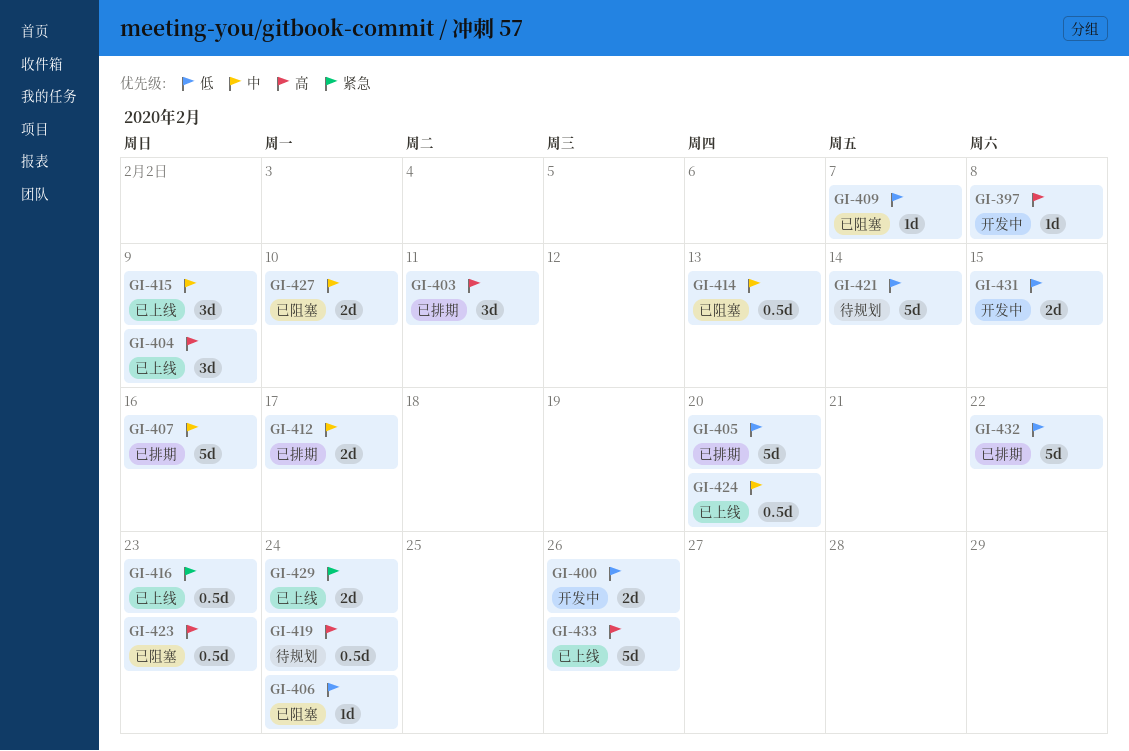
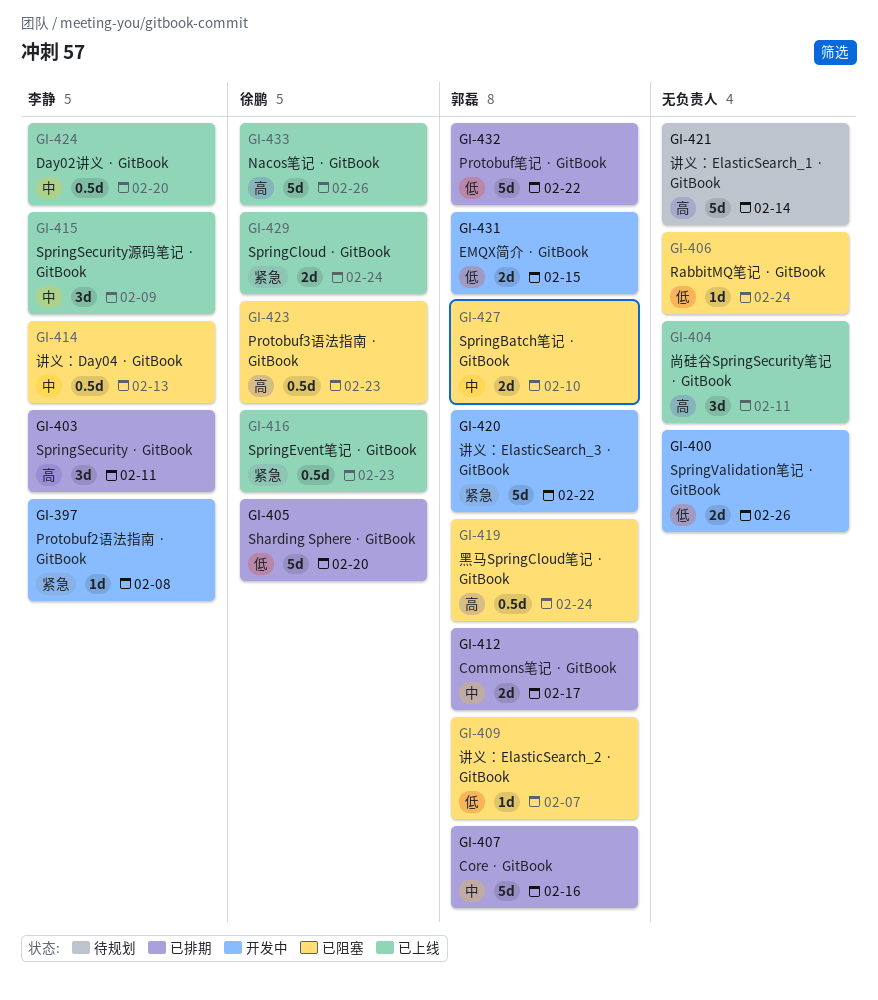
GI-397, priority: 高 -> 紧急
GI-404, due: Feb 9 -> Feb 11
GI-419, status: 待规划 -> 已阻塞
GI-420: none -> present
GI-421, priority: 低 -> 高

